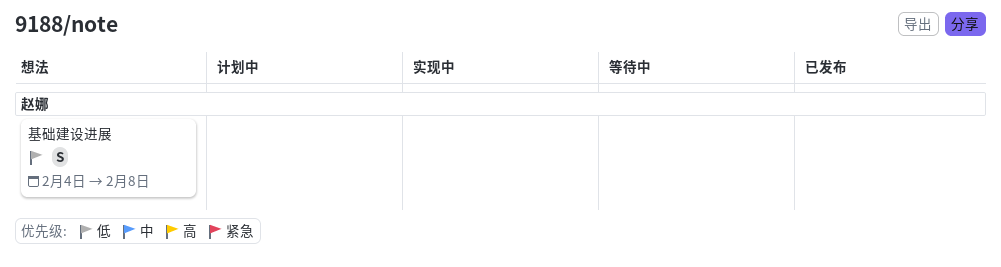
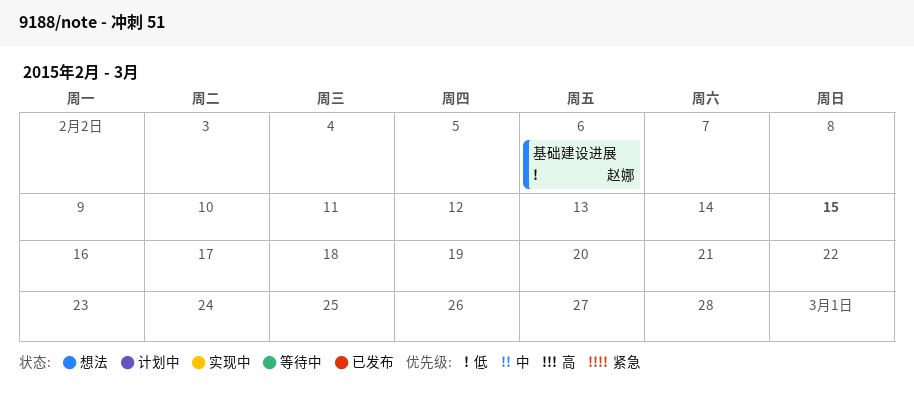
基础建设进展, due: Feb 8 -> Feb 6

